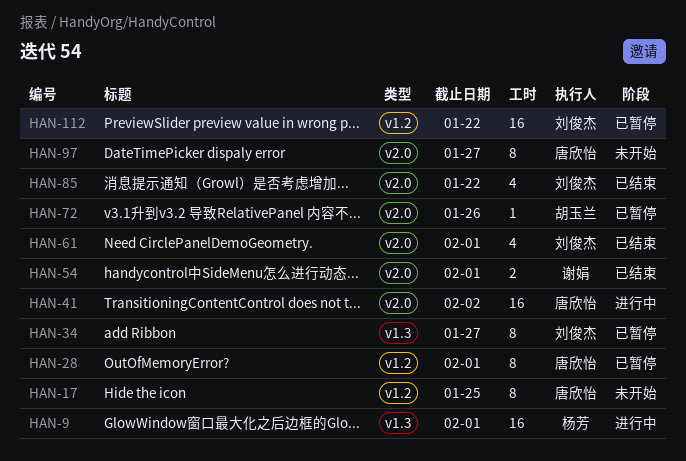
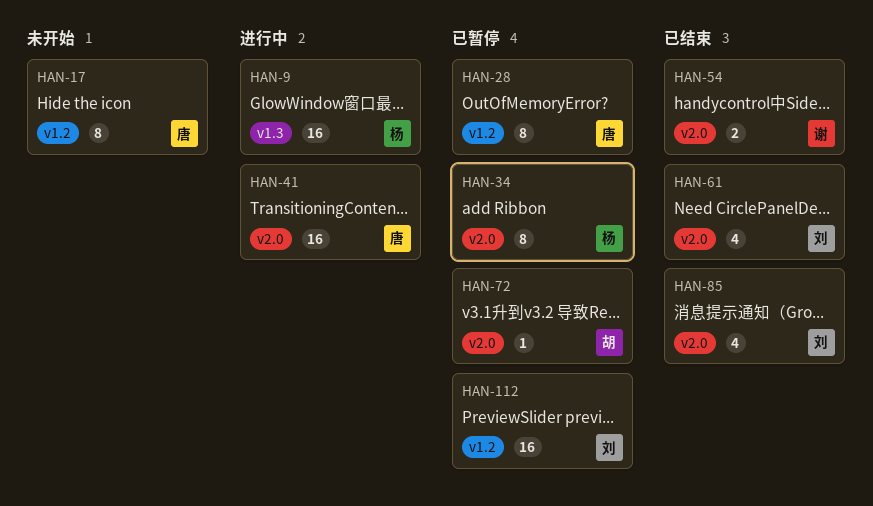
HAN-34, owner: 刘俊杰 -> 杨芳
HAN-34, label: v1.3 -> v2.0
HAN-97: present -> none

